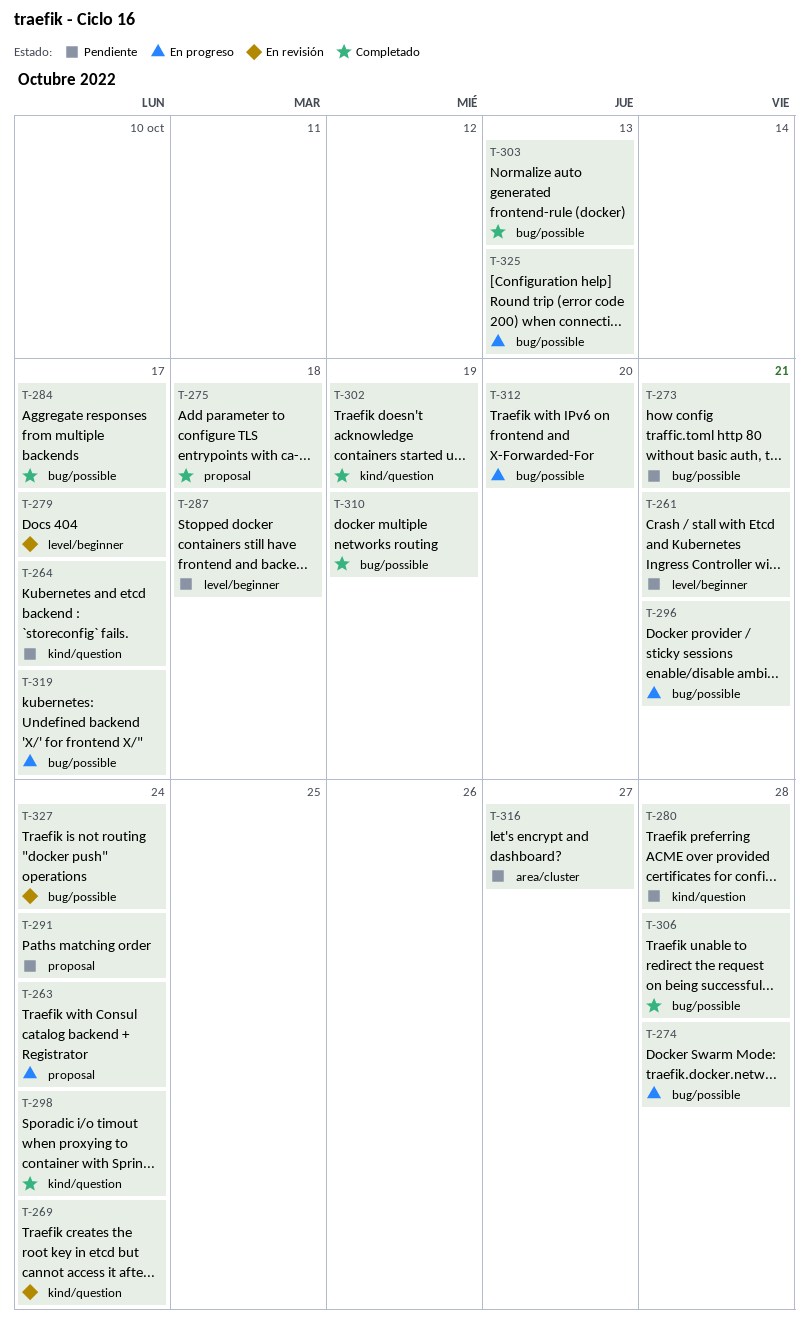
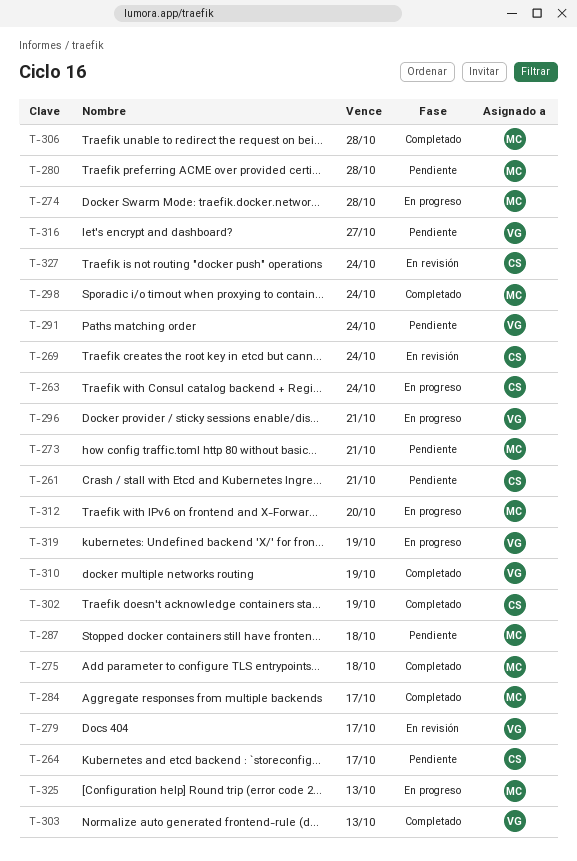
T-319, due: Oct 17 -> Oct 19

